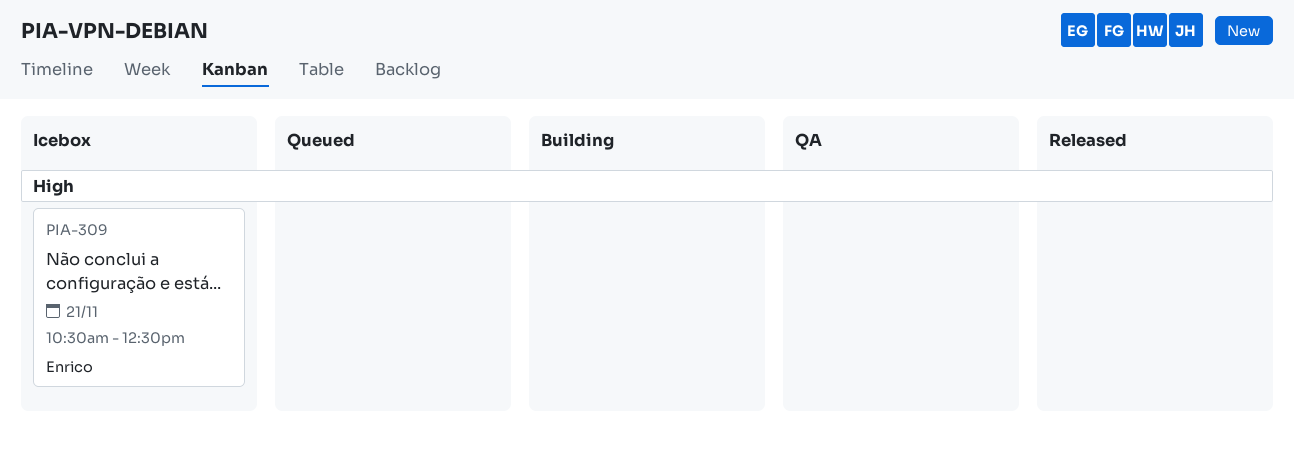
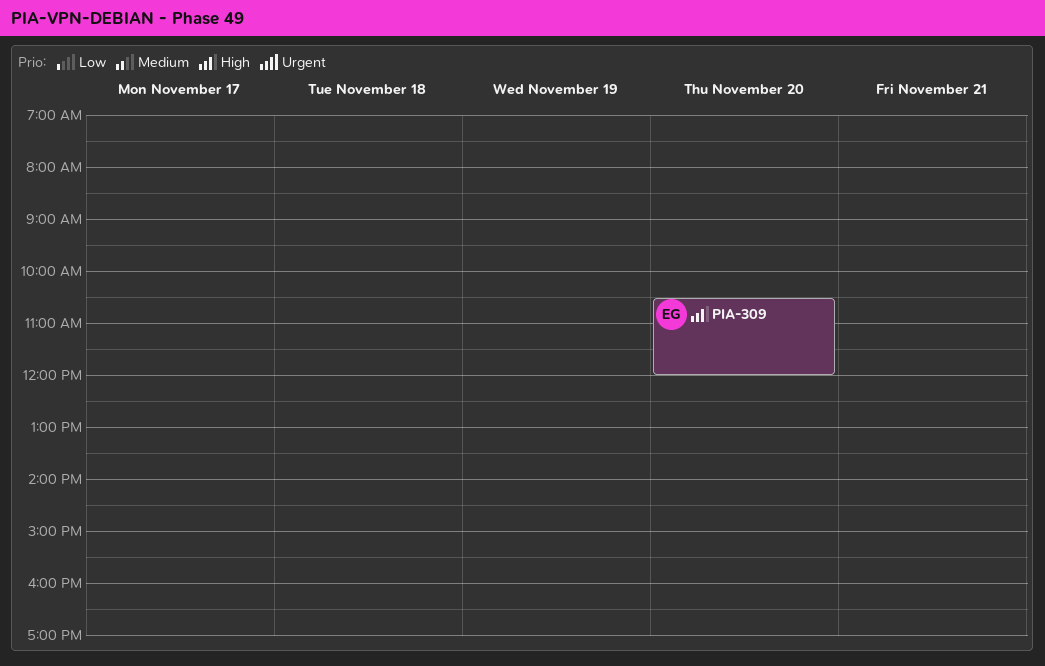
PIA-309, day: Nov 21 -> Nov 20
PIA-309, ends: 12:30 -> 12:00

